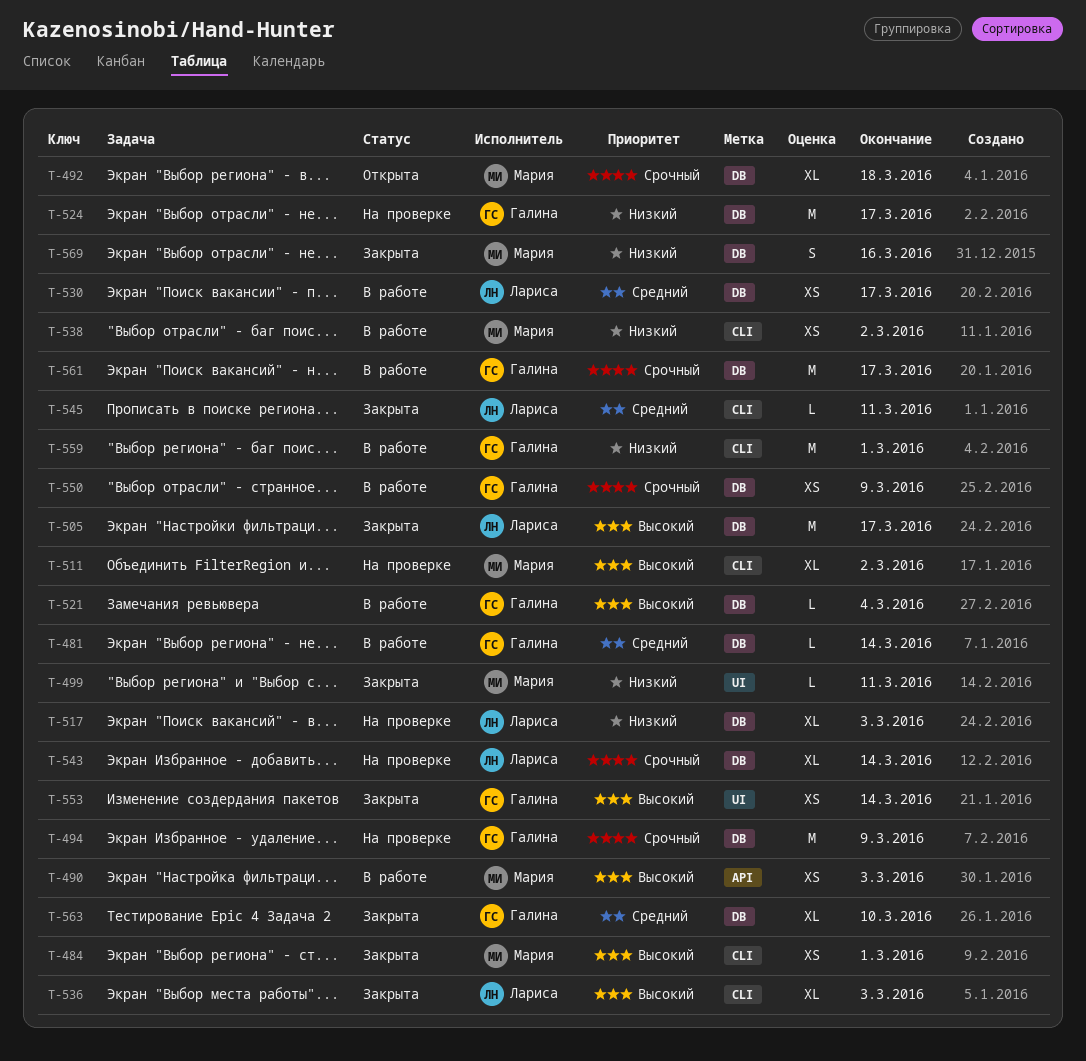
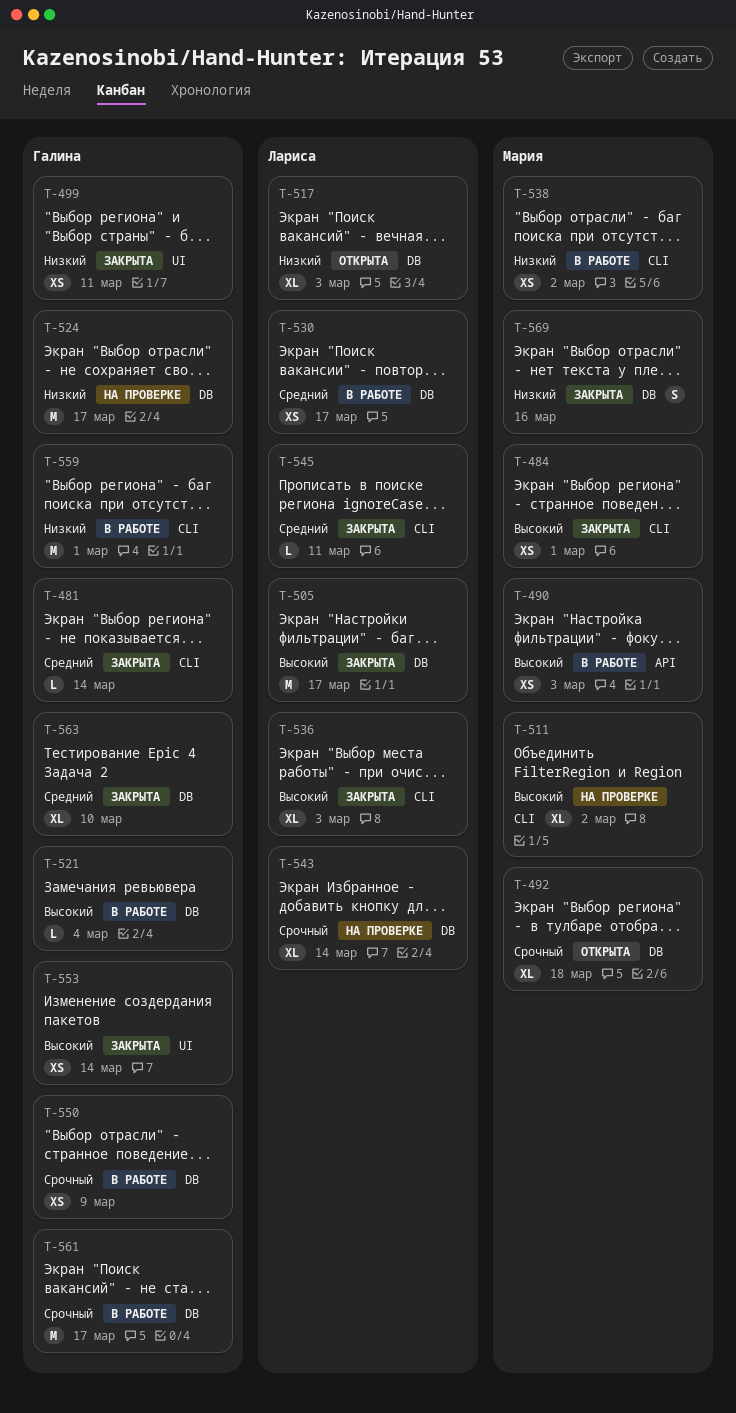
T-481, status: В работе -> Закрыта
T-481, label: DB -> CLI
T-494: present -> none
T-499, owner: Мария -> Галина
T-499, estimate: L -> XS
T-517, status: На проверке -> Открыта

